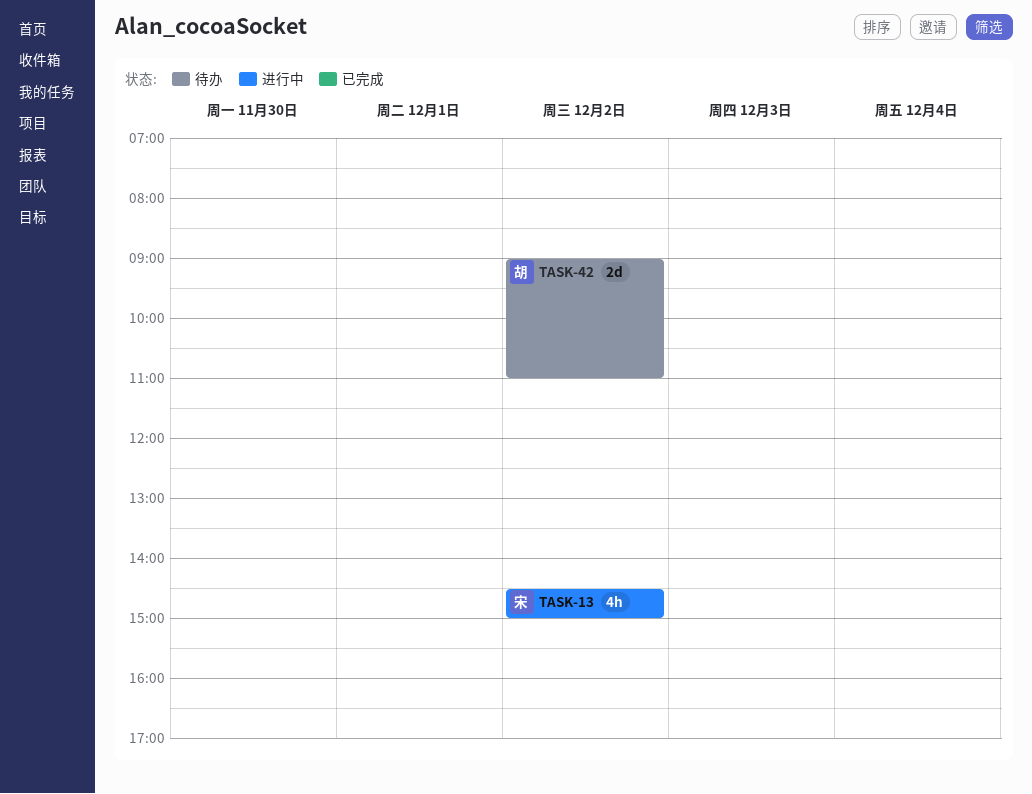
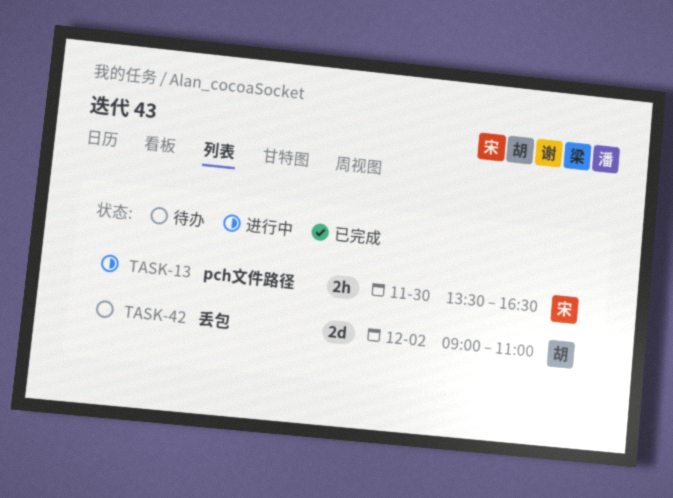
TASK-13, estimate: 4h -> 2h
TASK-13, day: Dec 2 -> Nov 30
TASK-13, begins: 14:30 -> 13:30
TASK-13, ends: 15:00 -> 16:30

